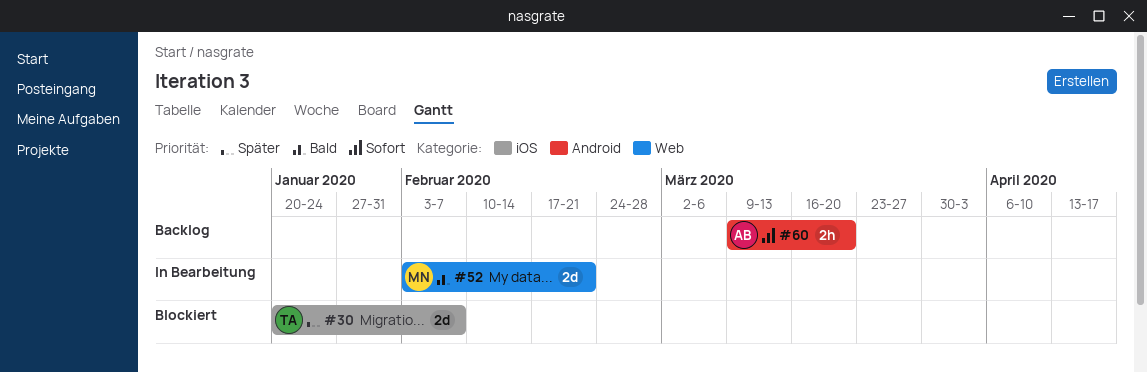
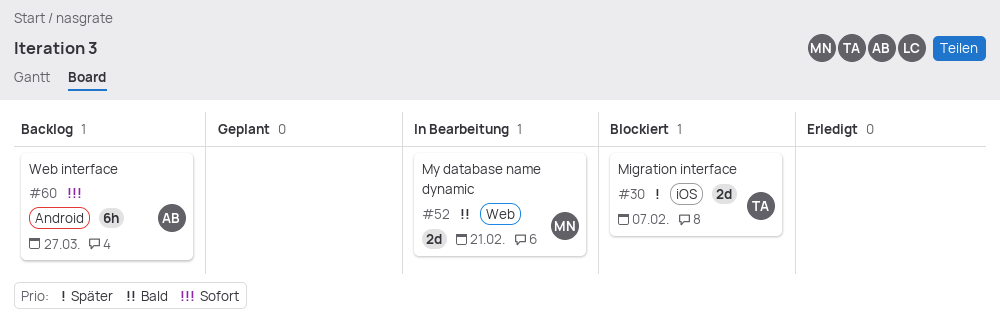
#60, estimate: 2h -> 6h
#60, due: Mar 20 -> Mar 27

